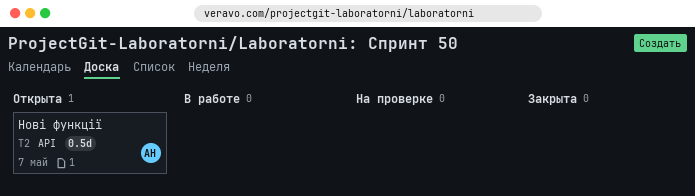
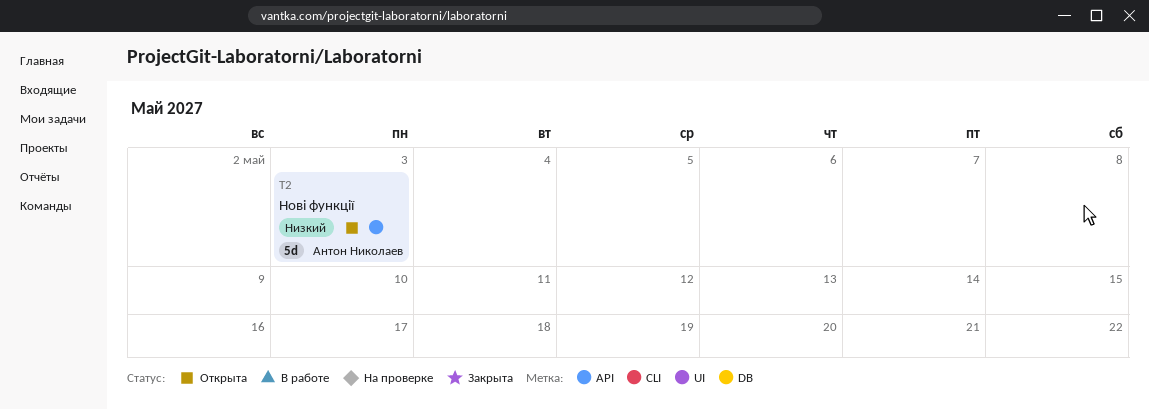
T2, estimate: 0.5d -> 5d
T2, due: May 7 -> May 3

